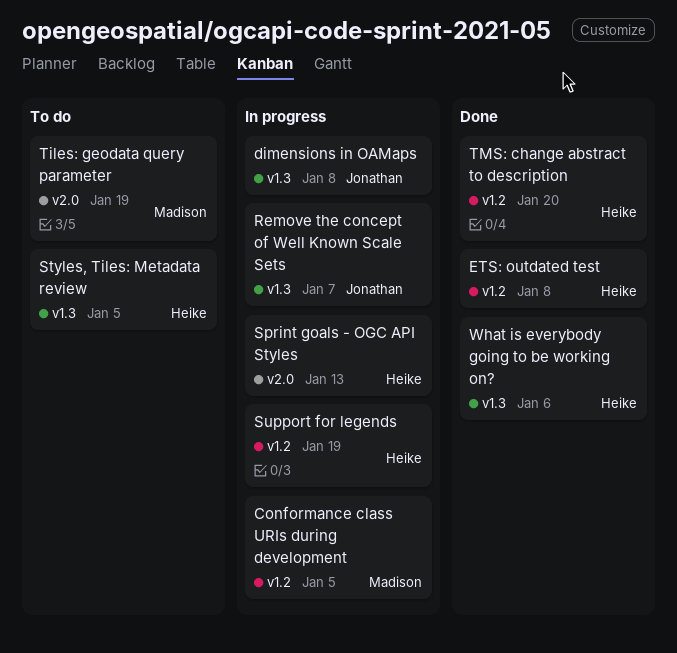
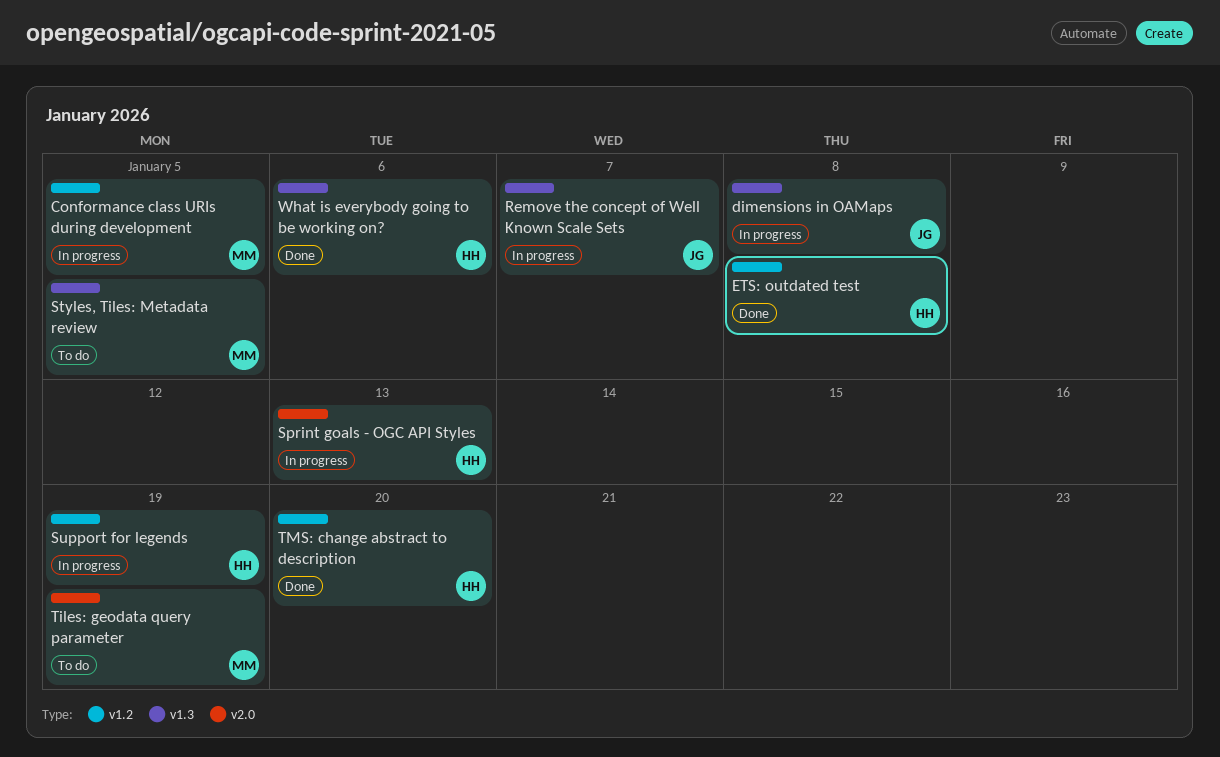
Styles, Tiles: Metadata review, owner: Heike -> Madison

